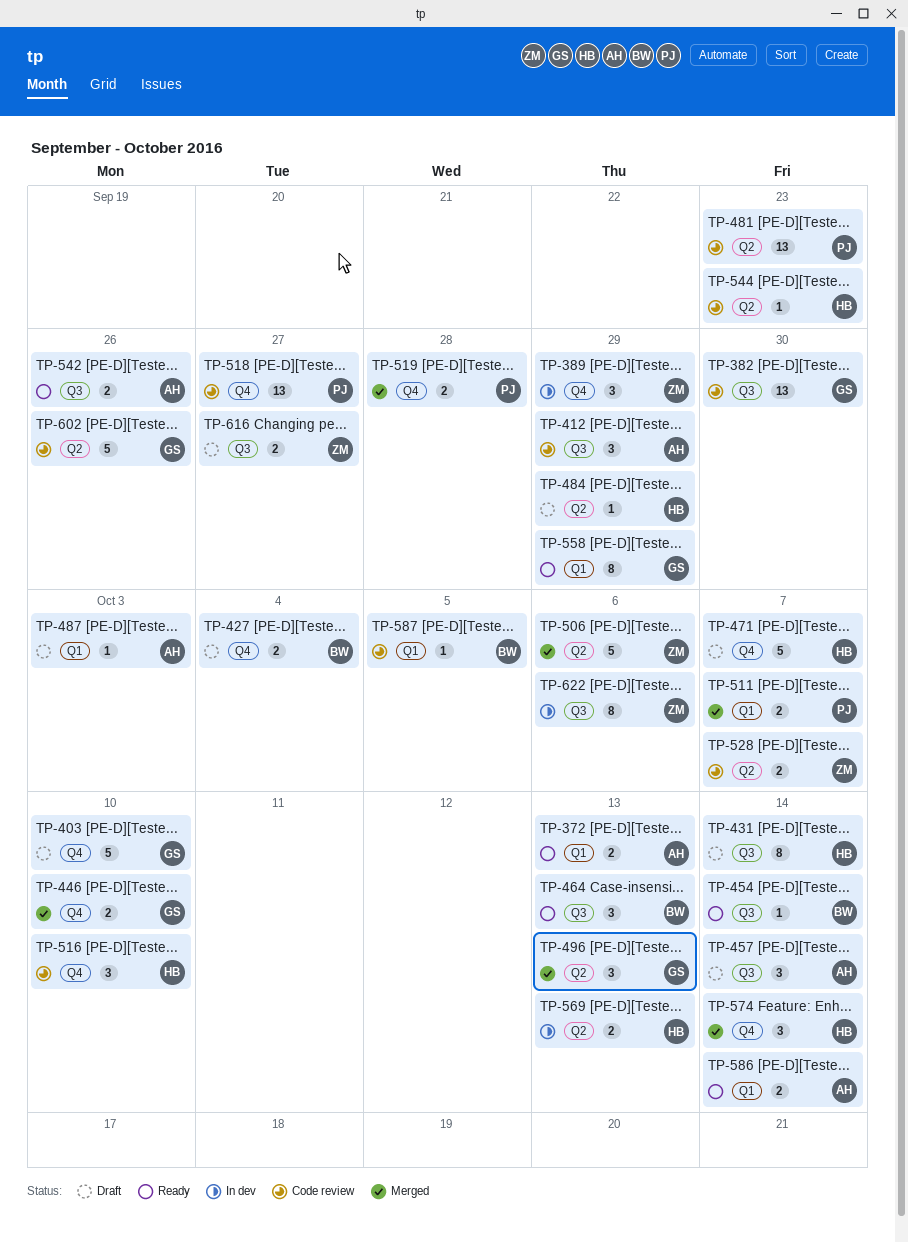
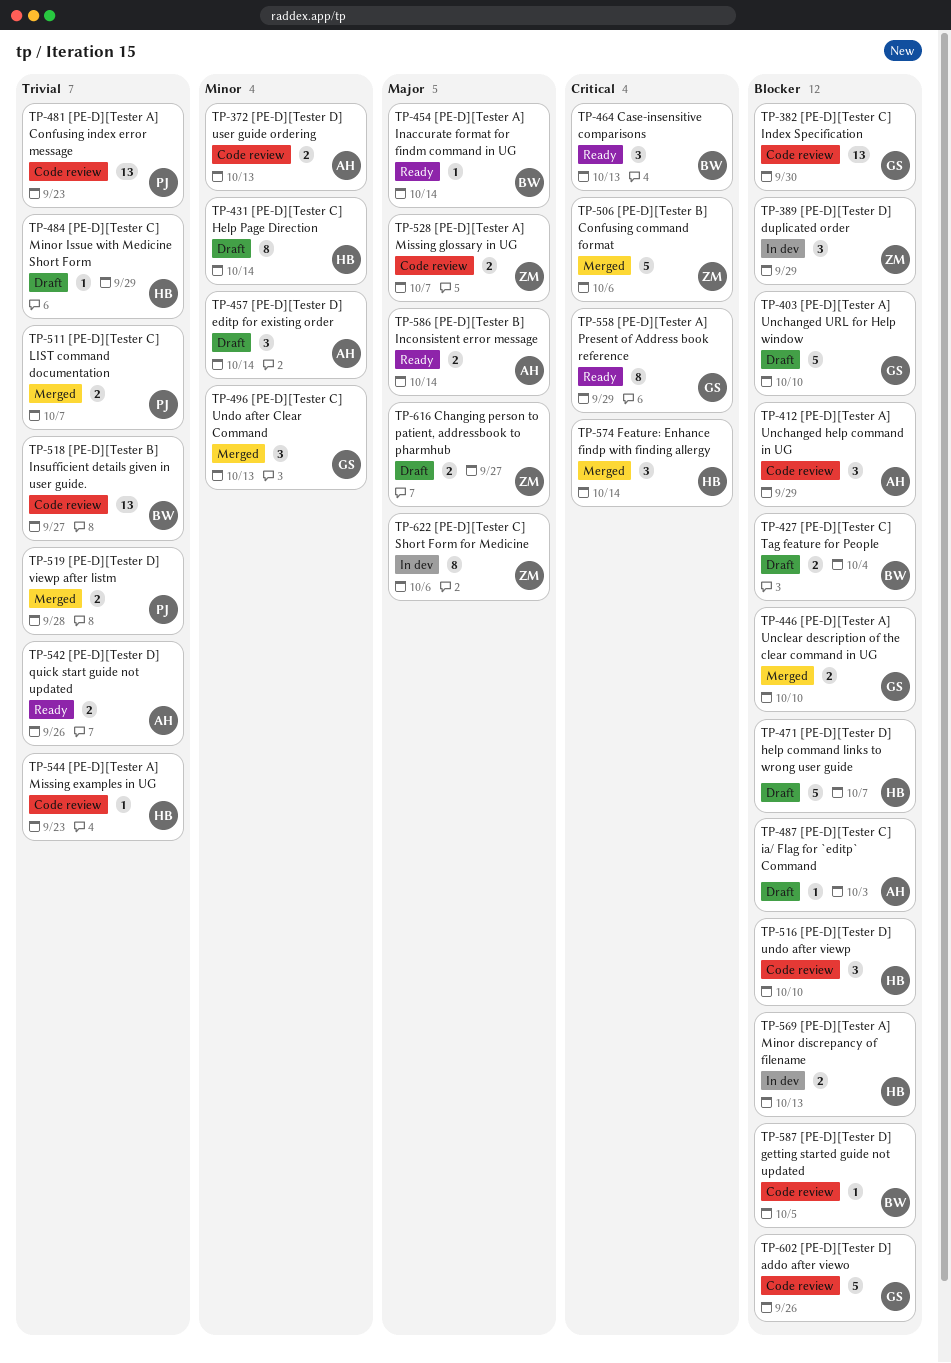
TP-372, status: Ready -> Code review
TP-518, owner: PJ -> BW

